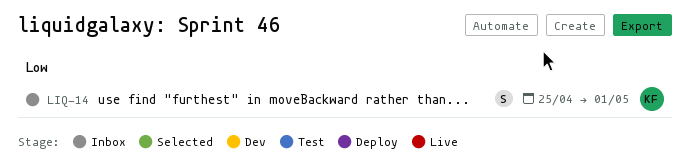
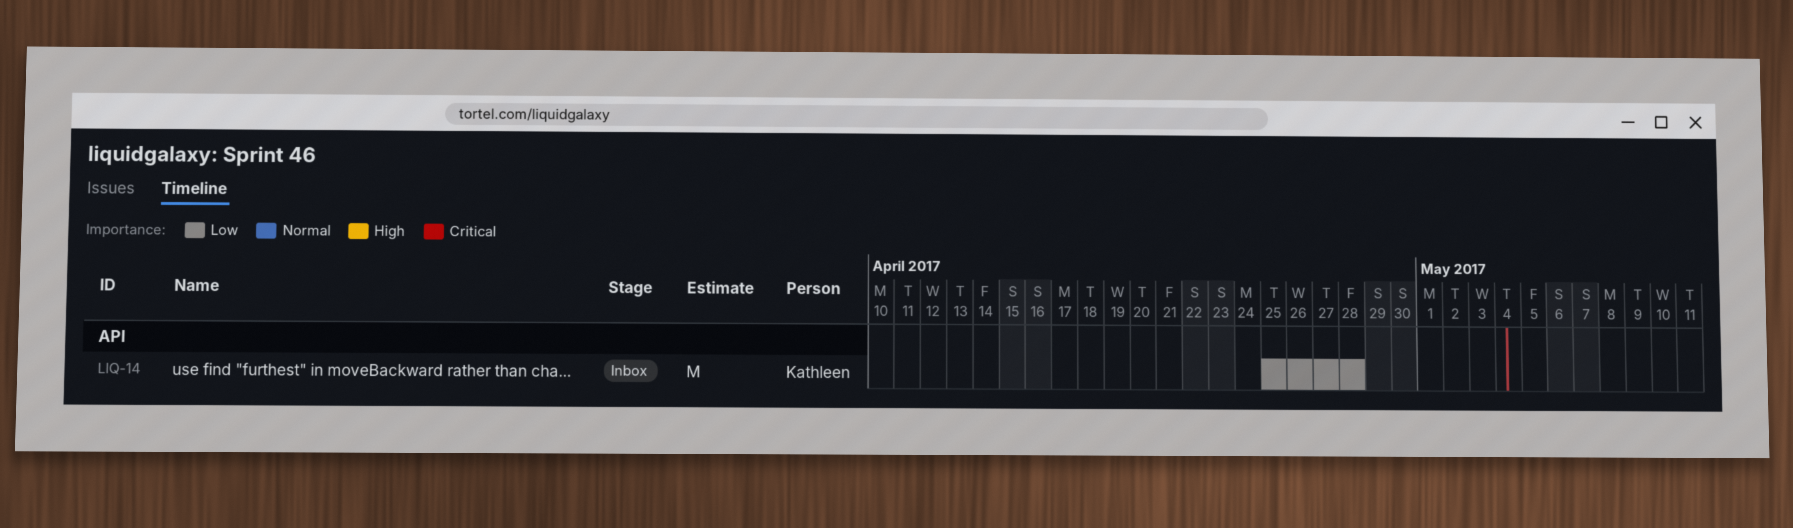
LIQ-14, estimate: S -> M
LIQ-14, due: May 1 -> Apr 28

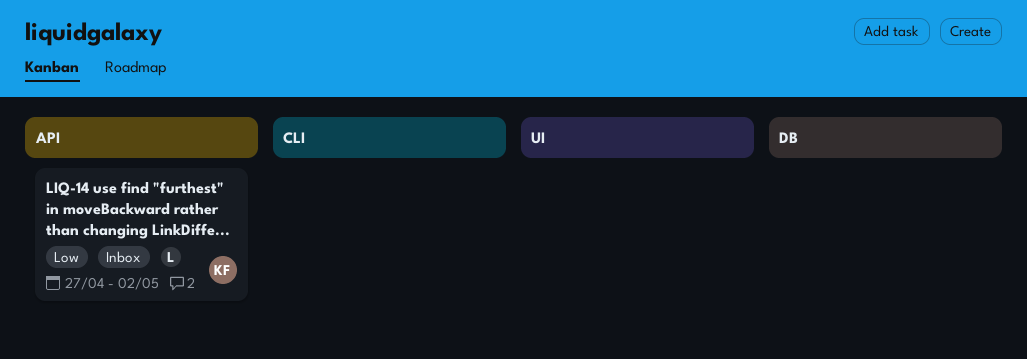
LIQ-14, estimate: M -> L
LIQ-14, start: Apr 25 -> Apr 27
LIQ-14, due: Apr 28 -> May 2

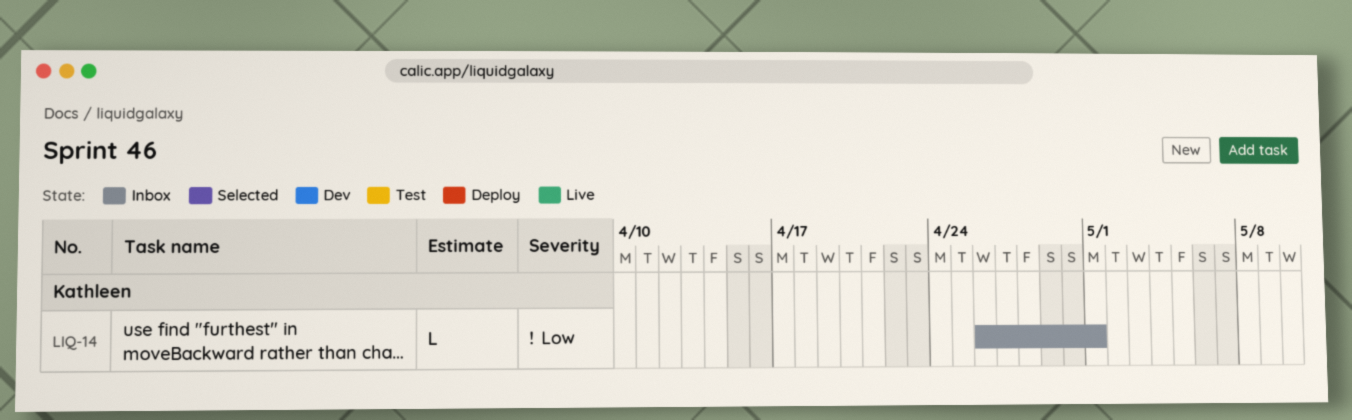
LIQ-14, start: Apr 27 -> Apr 26
LIQ-14, due: May 2 -> May 1

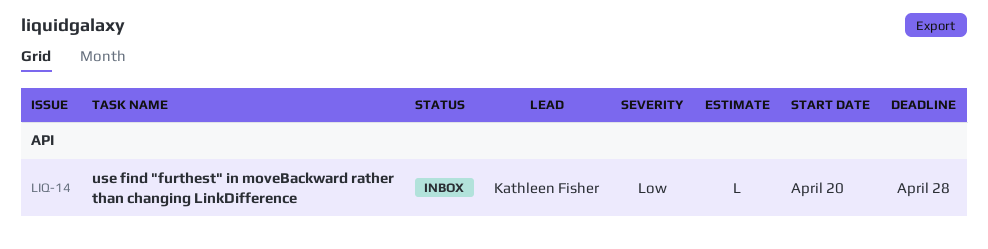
LIQ-14, start: Apr 26 -> Apr 20
LIQ-14, due: May 1 -> Apr 28

